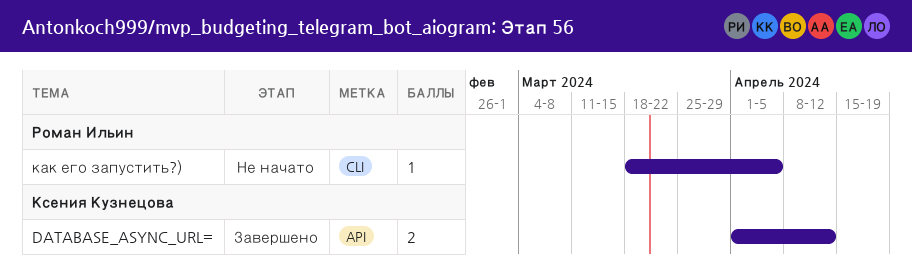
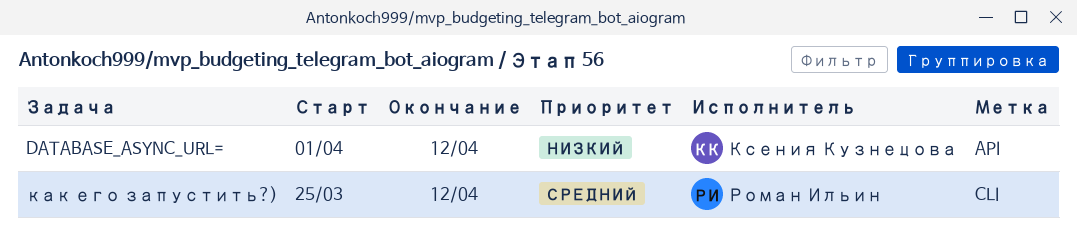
как его запустить?), start: Mar 18 -> Mar 25
как его запустить?), due: Apr 5 -> Apr 12

